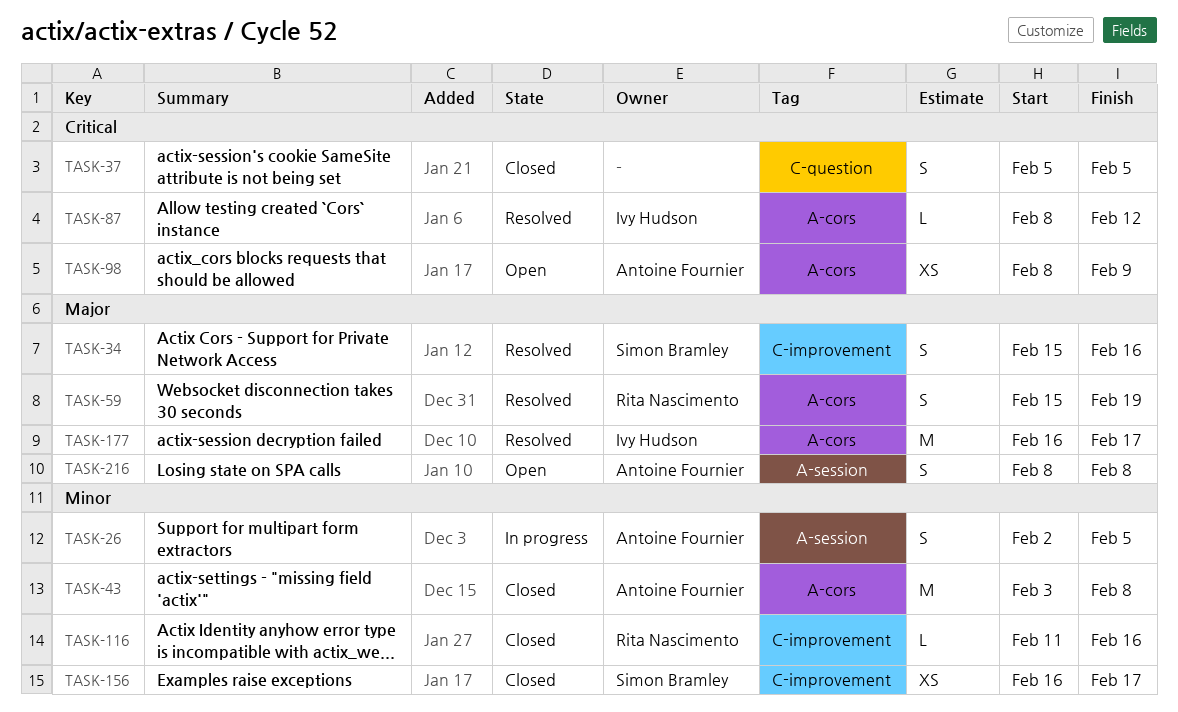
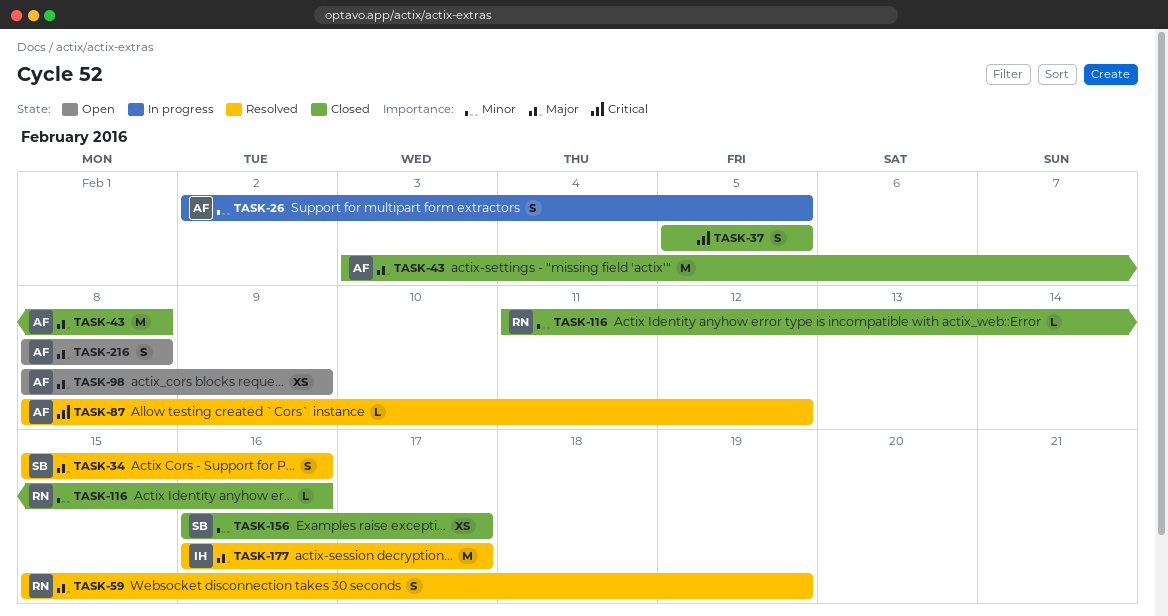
TASK-43, priority: Minor -> Major
TASK-87, owner: Ivy Hudson -> Antoine Fournier
TASK-98, priority: Critical -> Major

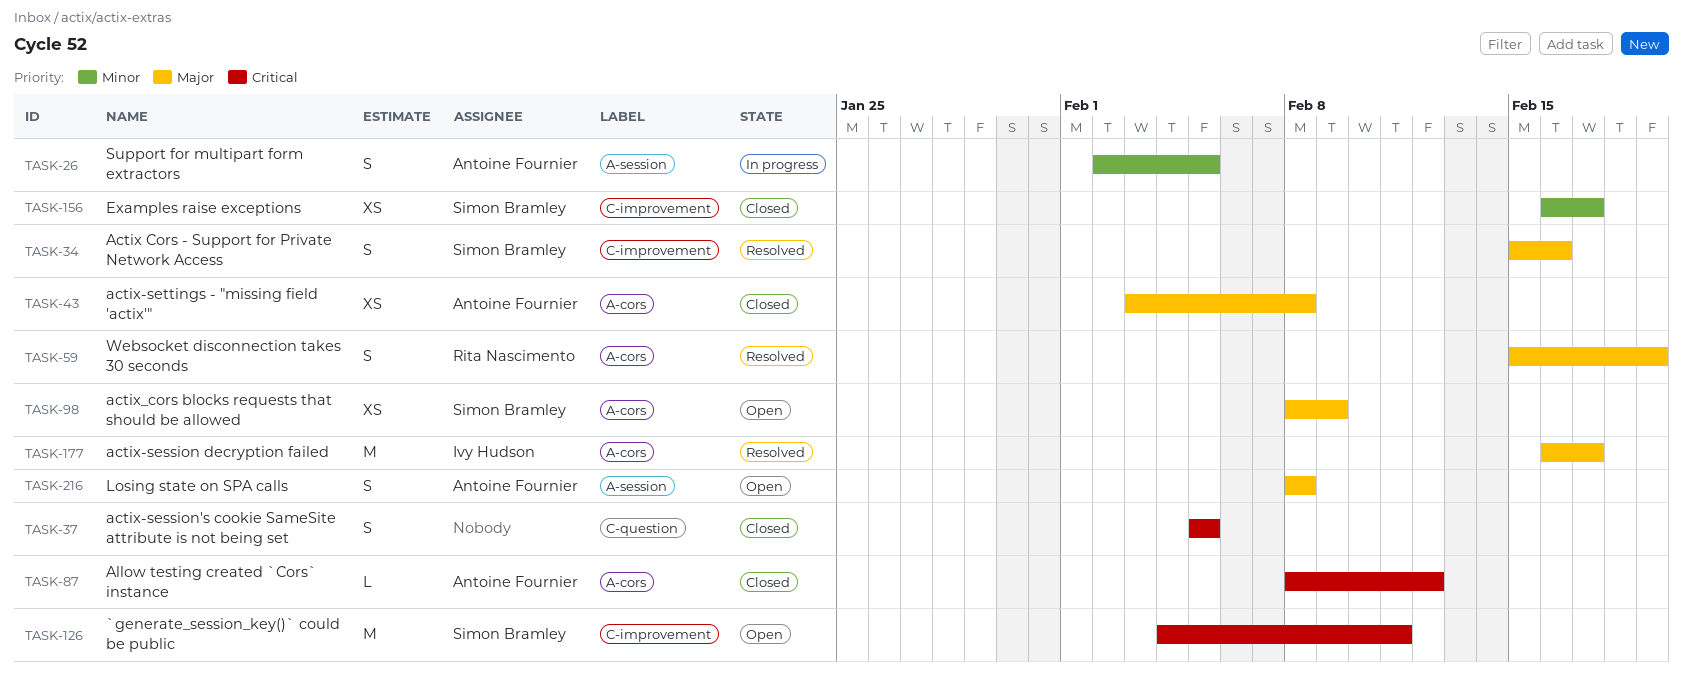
TASK-43, estimate: M -> XS
TASK-87, status: Resolved -> Closed
TASK-98, owner: Antoine Fournier -> Simon Bramley
TASK-116: present -> none
TASK-126: none -> present

